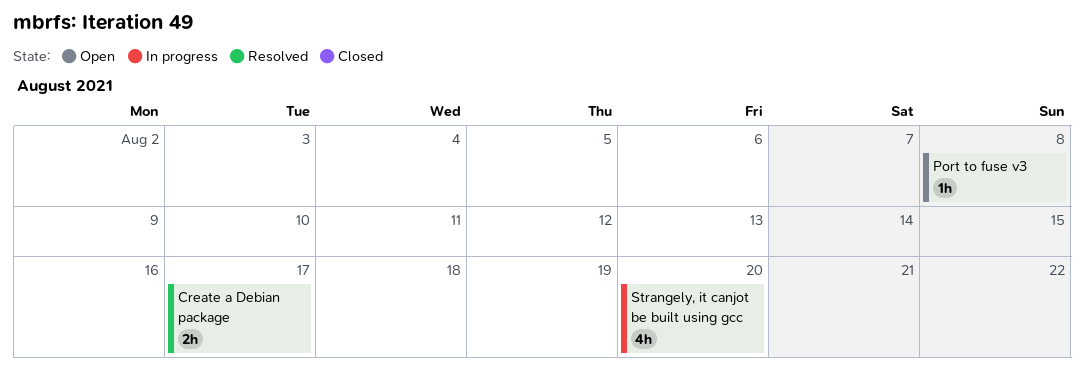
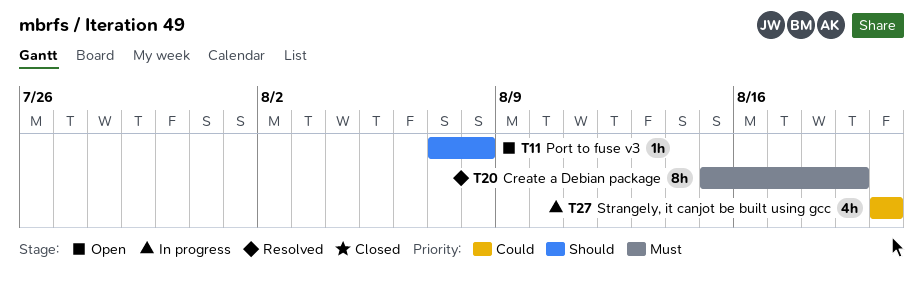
Create a Debian package, estimate: 2h -> 8h
Create a Debian package, due: Aug 17 -> Aug 19

